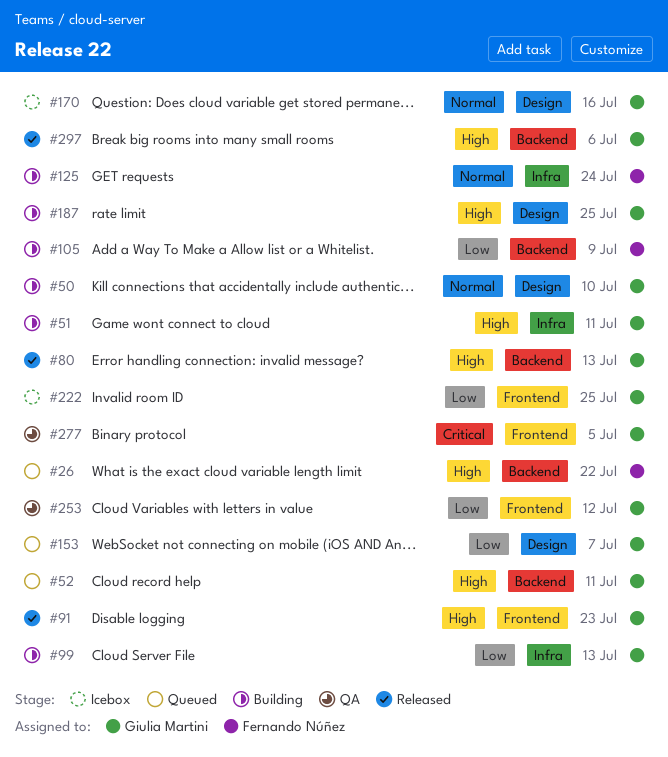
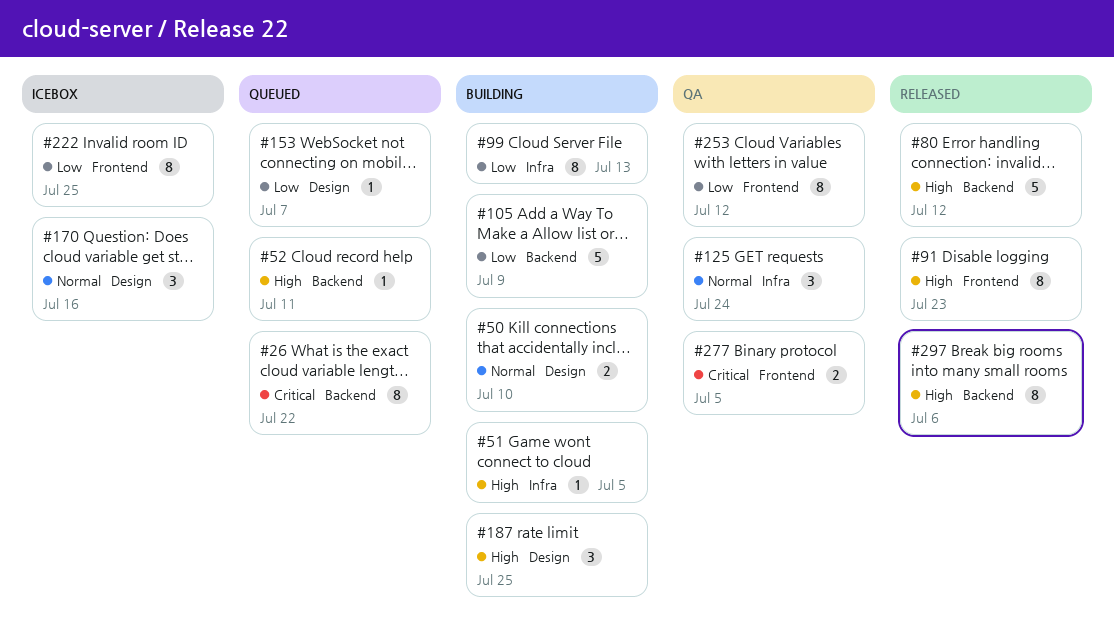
#26, priority: High -> Critical
#51, due: Jul 11 -> Jul 5
#80, due: Jul 13 -> Jul 12
#125, status: Building -> QA

